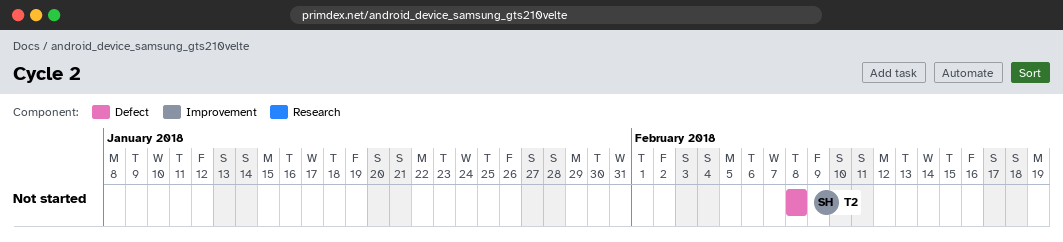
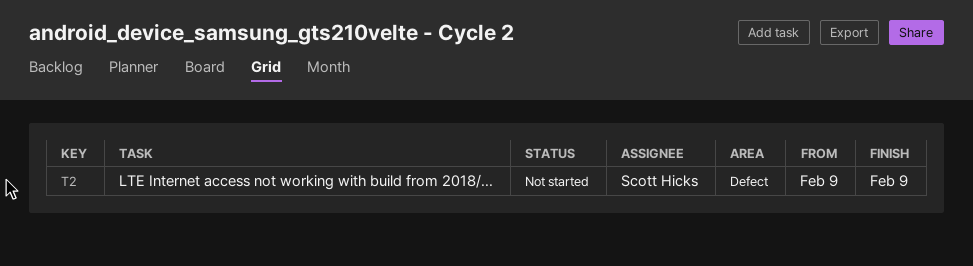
T2, start: Feb 8 -> Feb 9
T2, due: Feb 8 -> Feb 9

